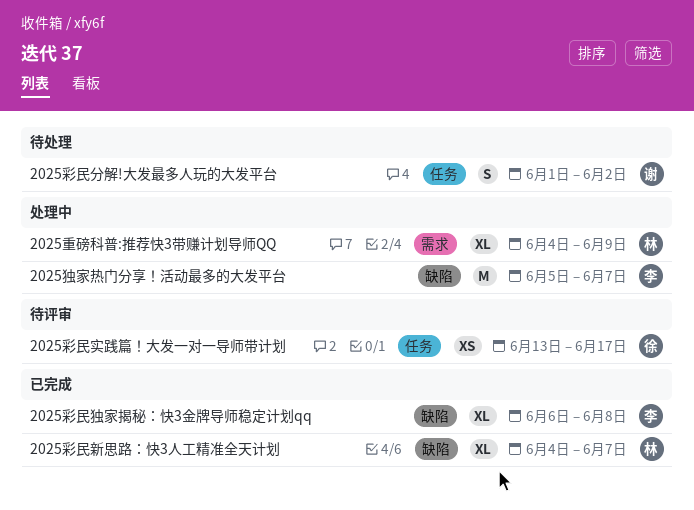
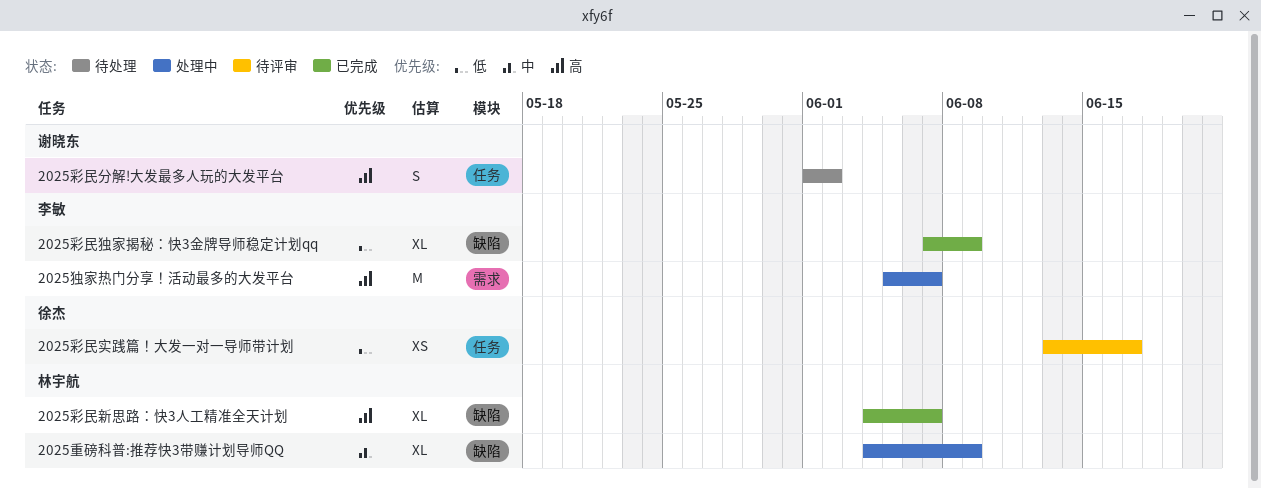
2025彩民独家揭秘：快3金牌导师稳定计划qq, start: Jun 6 -> Jun 7
2025彩民独家揭秘：快3金牌导师稳定计划qq, due: Jun 8 -> Jun 9
2025独家热门分享！活动最多的大发平台, label: 缺陷 -> 需求
2025重磅科普:推荐快3带赚计划导师QQ, label: 需求 -> 缺陷

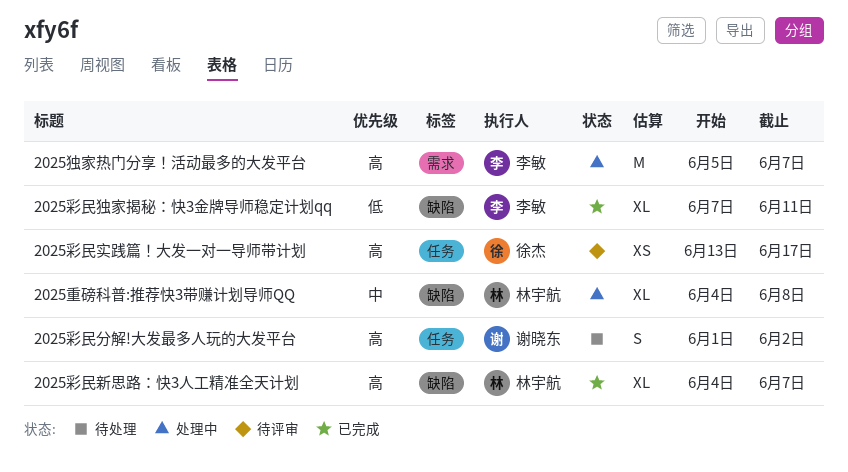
2025彩民实践篇！大发一对一导师带计划, priority: 低 -> 高
2025彩民独家揭秘：快3金牌导师稳定计划qq, due: Jun 9 -> Jun 11
2025重磅科普:推荐快3带赚计划导师QQ, due: Jun 9 -> Jun 8

